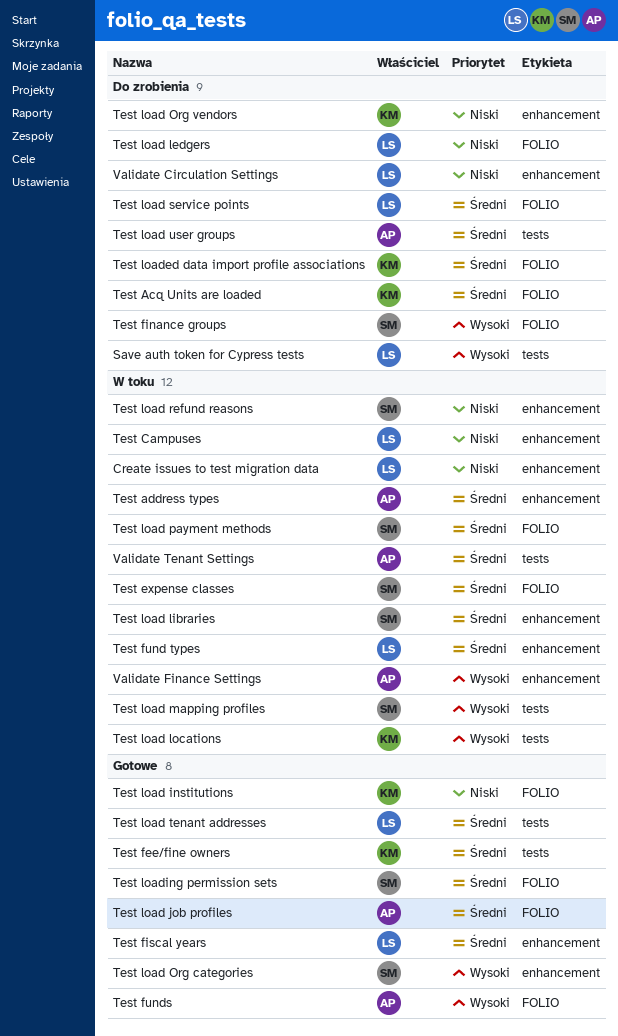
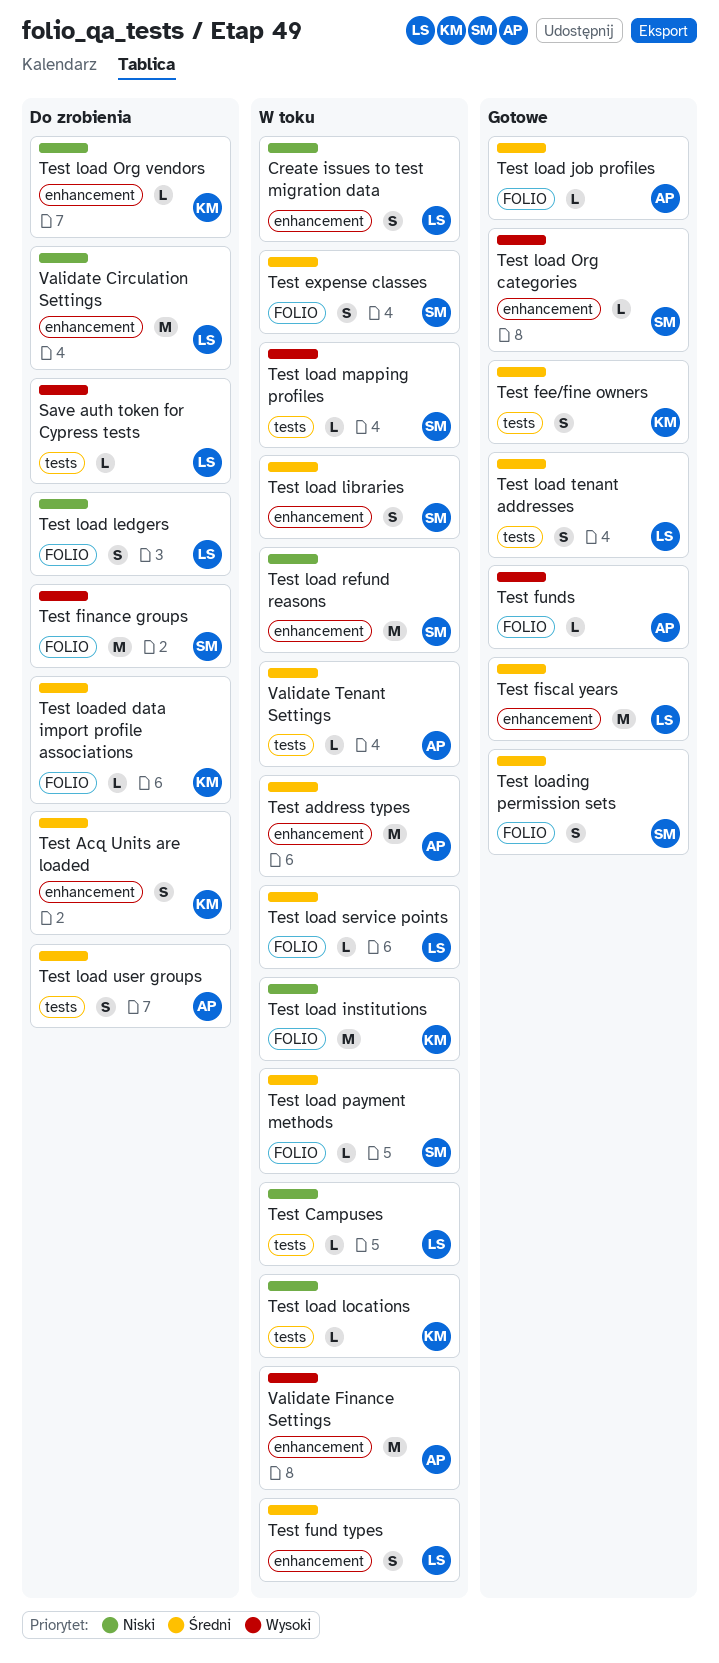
Test Acq Units are loaded, label: FOLIO -> enhancement
Test Campuses, label: enhancement -> tests
Test load institutions, status: Gotowe -> W toku
Test load locations, priority: Wysoki -> Niski
Test load service points, status: Do zrobienia -> W toku

